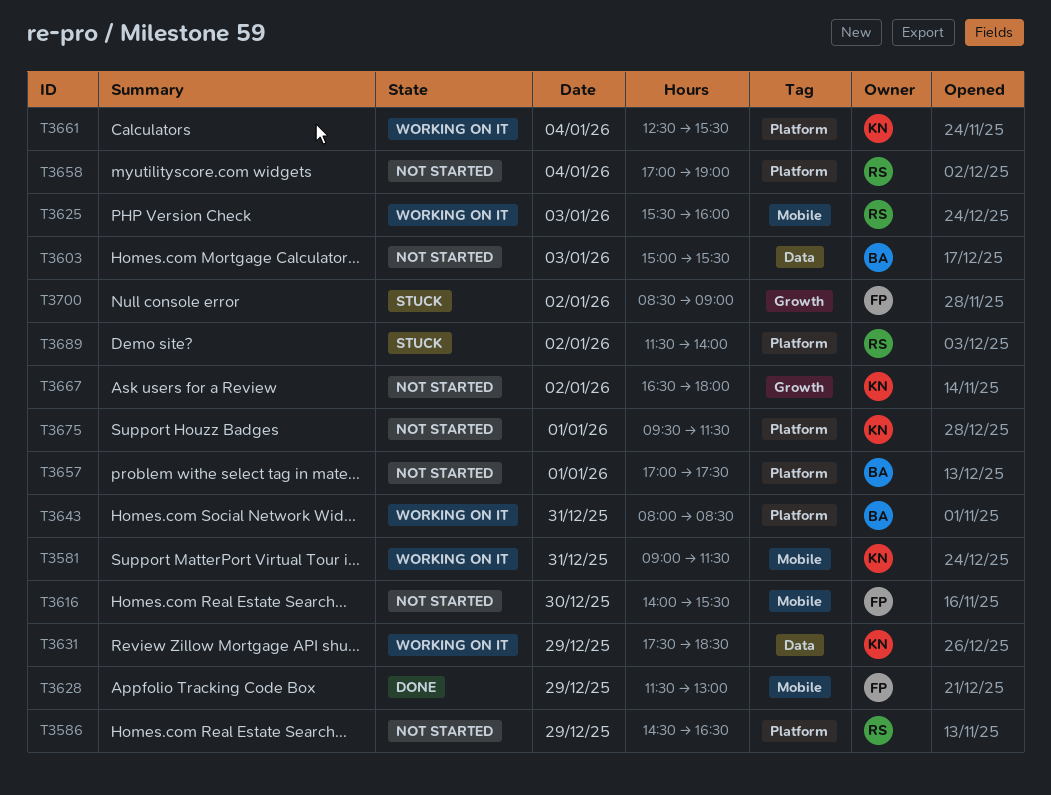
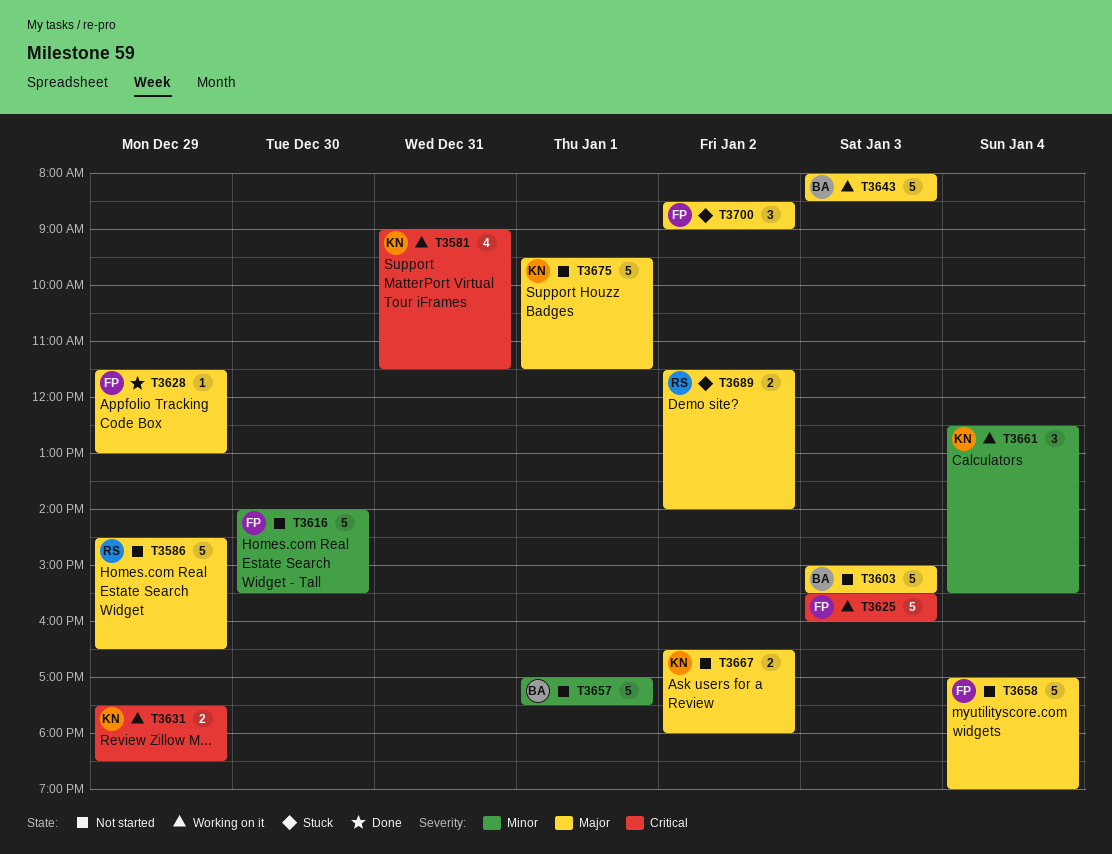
T3625, owner: RS -> FP
T3643, day: Dec 31 -> Jan 3
T3658, owner: RS -> FP

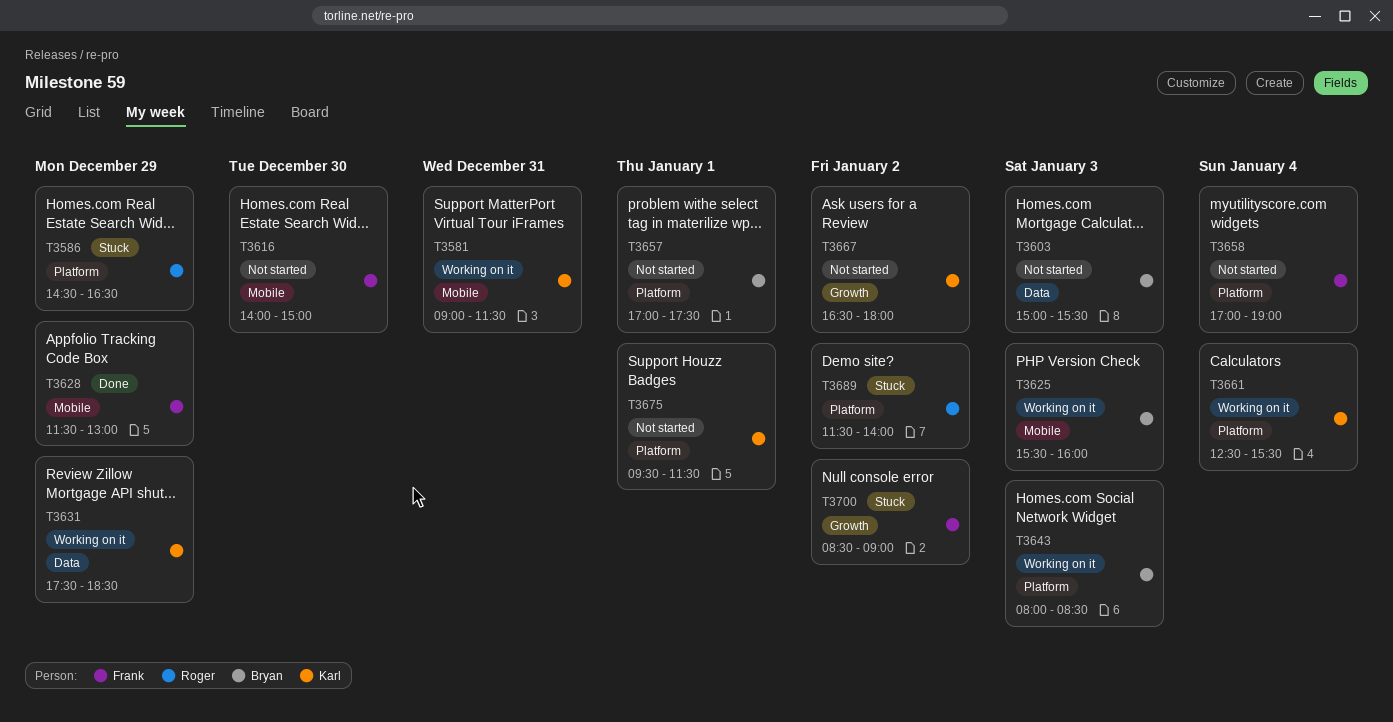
T3586, status: Not started -> Stuck
T3616, ends: 15:30 -> 15:00
T3625, owner: Frank -> Bryan

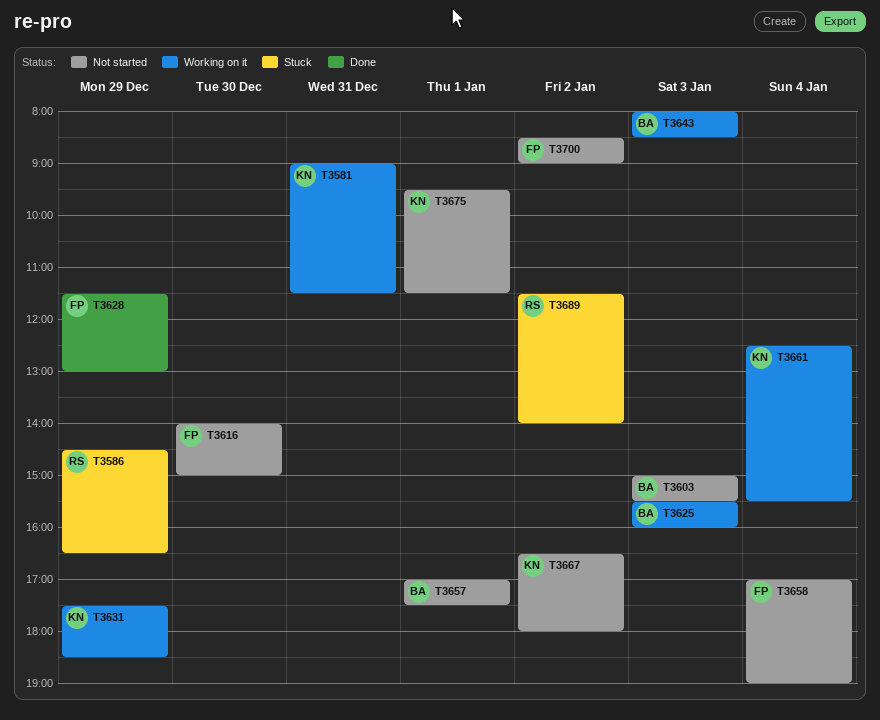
T3700, status: Stuck -> Not started

